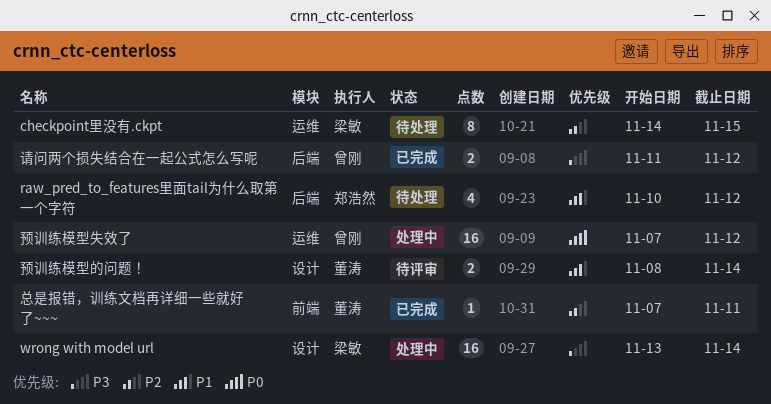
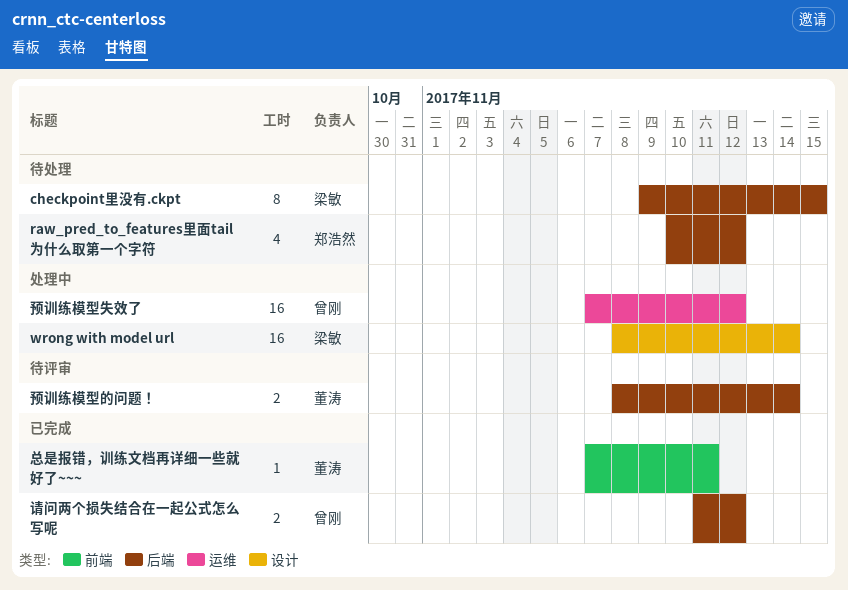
checkpoint里没有.ckpt, label: 运维 -> 后端
checkpoint里没有.ckpt, start: Nov 14 -> Nov 9
wrong with model url, start: Nov 13 -> Nov 8
预训练模型的问题！, label: 设计 -> 后端

